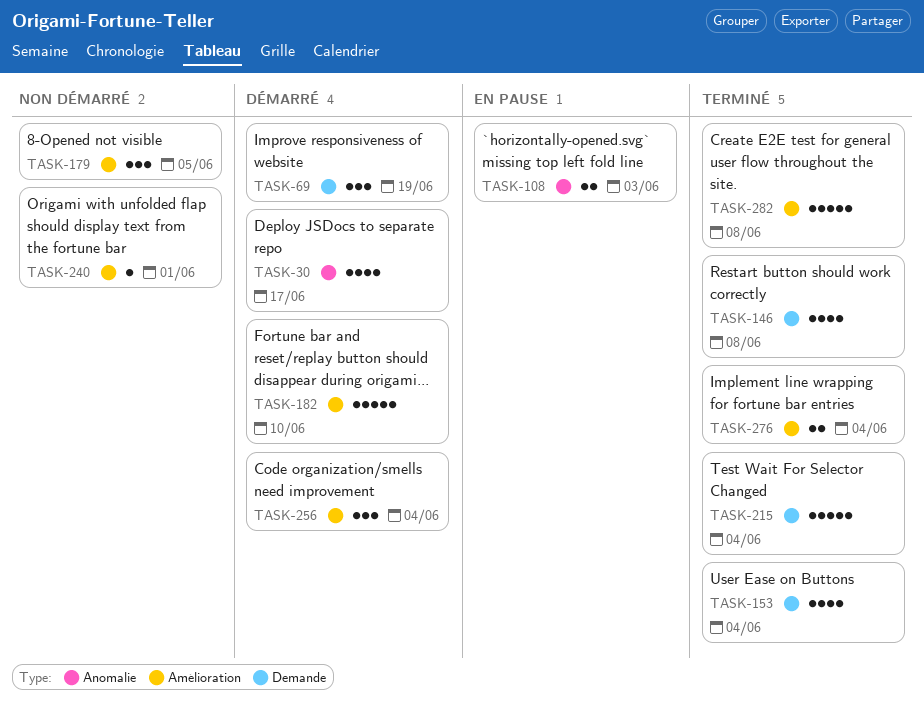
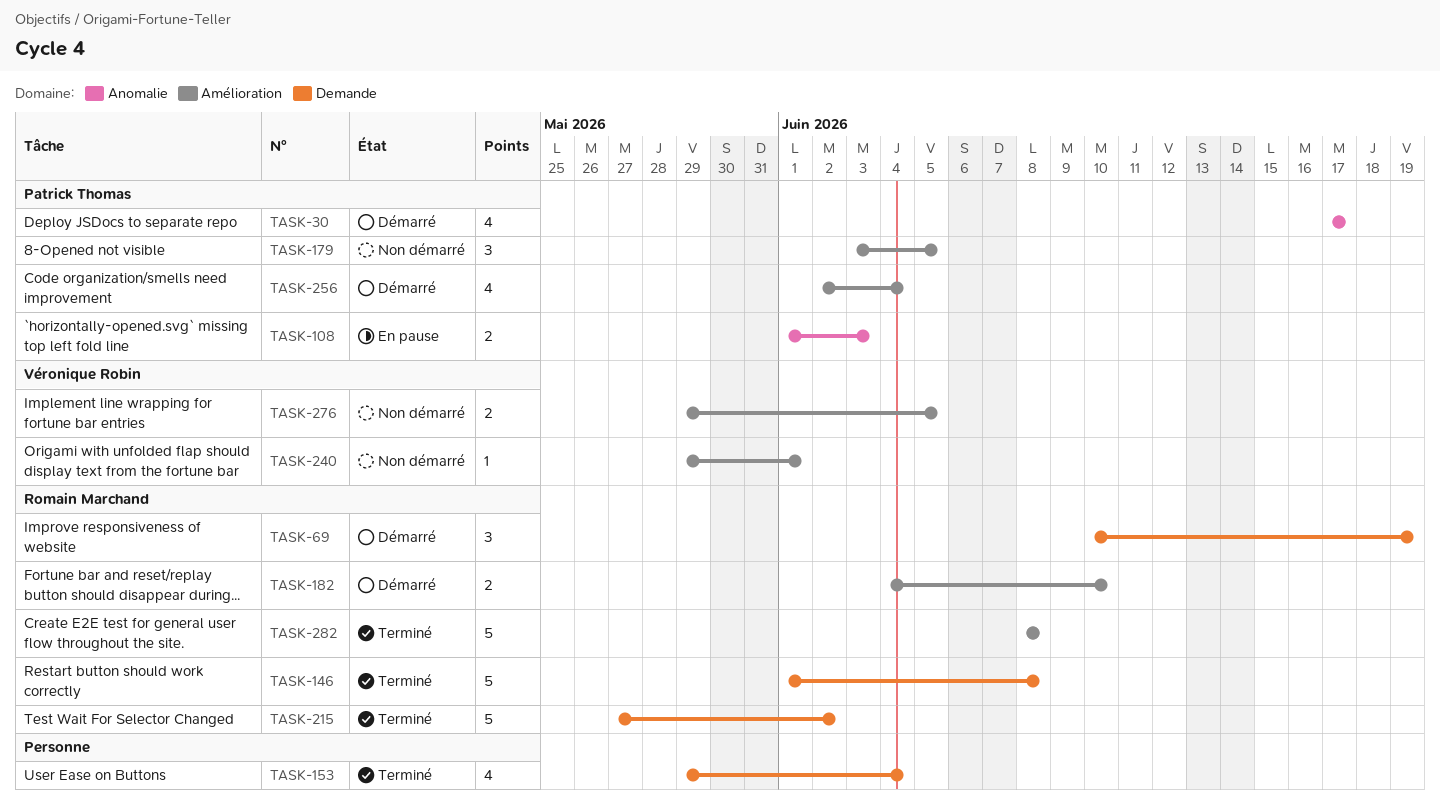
TASK-146, estimate: 4 -> 5
TASK-182, estimate: 5 -> 2
TASK-215, due: Jun 4 -> Jun 2
TASK-256, estimate: 3 -> 4
TASK-276, status: Terminé -> Non démarré
TASK-276, due: Jun 4 -> Jun 5

